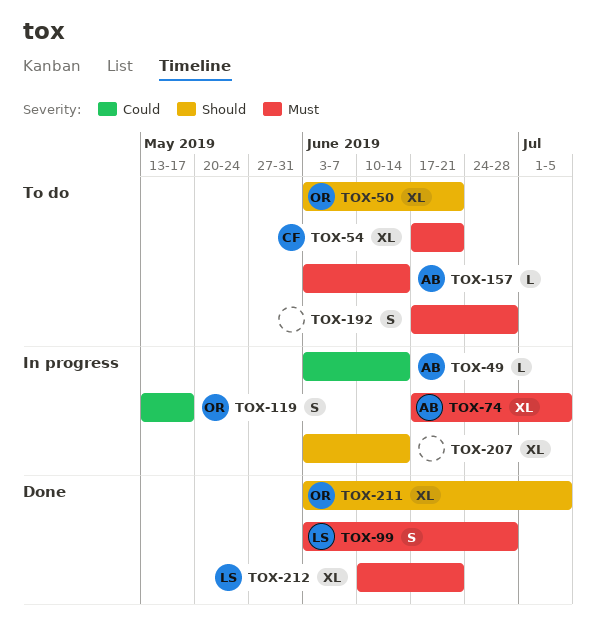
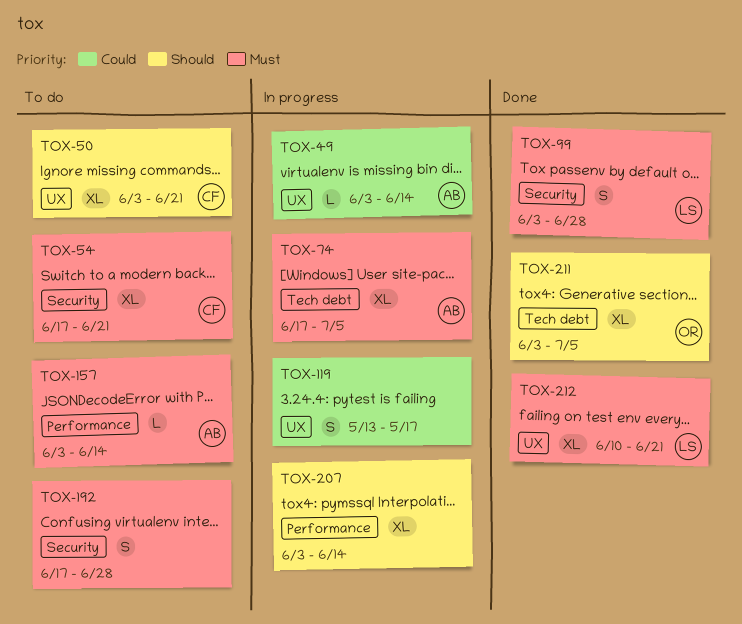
TOX-50, owner: OR -> CF
TOX-119, owner: OR -> none

